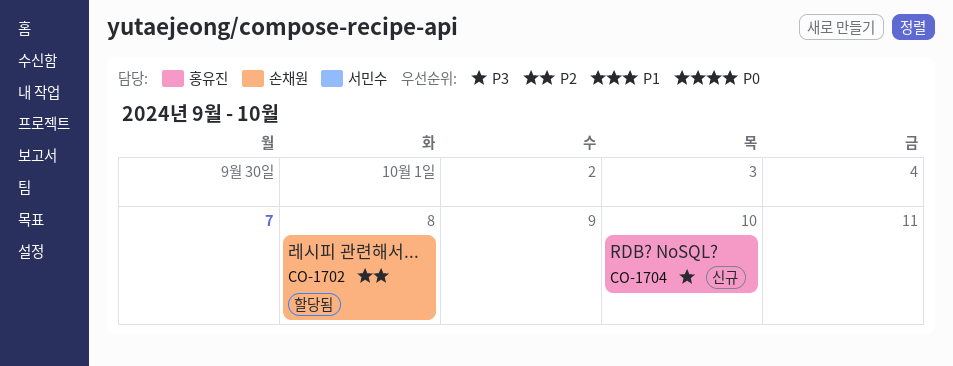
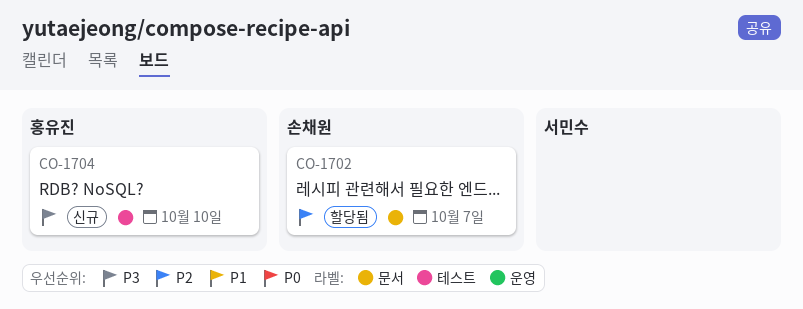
CO-1702, due: Oct 8 -> Oct 7

